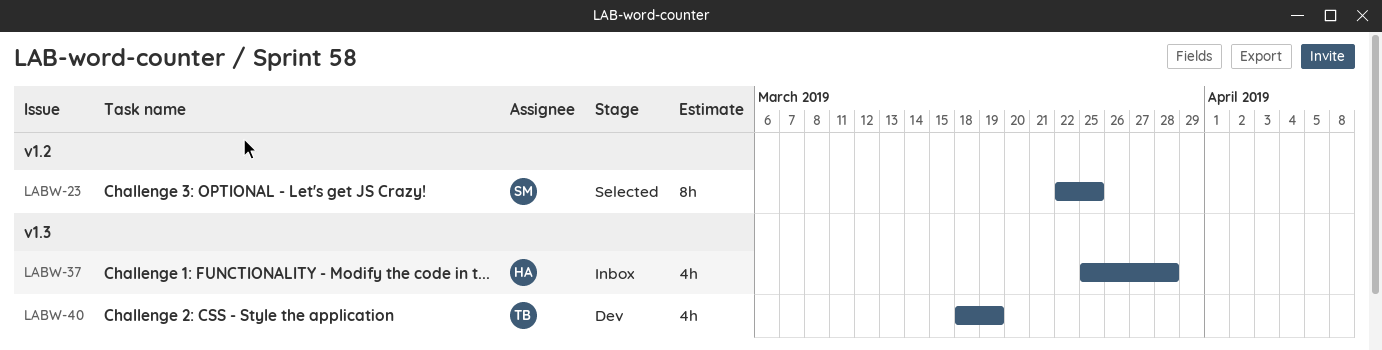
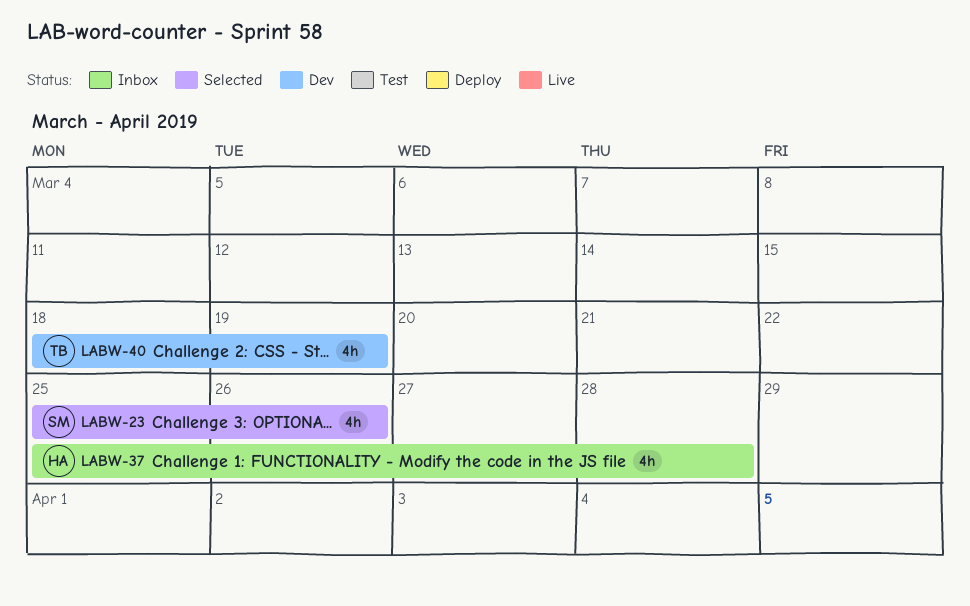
LABW-23, estimate: 8h -> 4h
LABW-23, start: Mar 22 -> Mar 25
LABW-23, due: Mar 25 -> Mar 26

